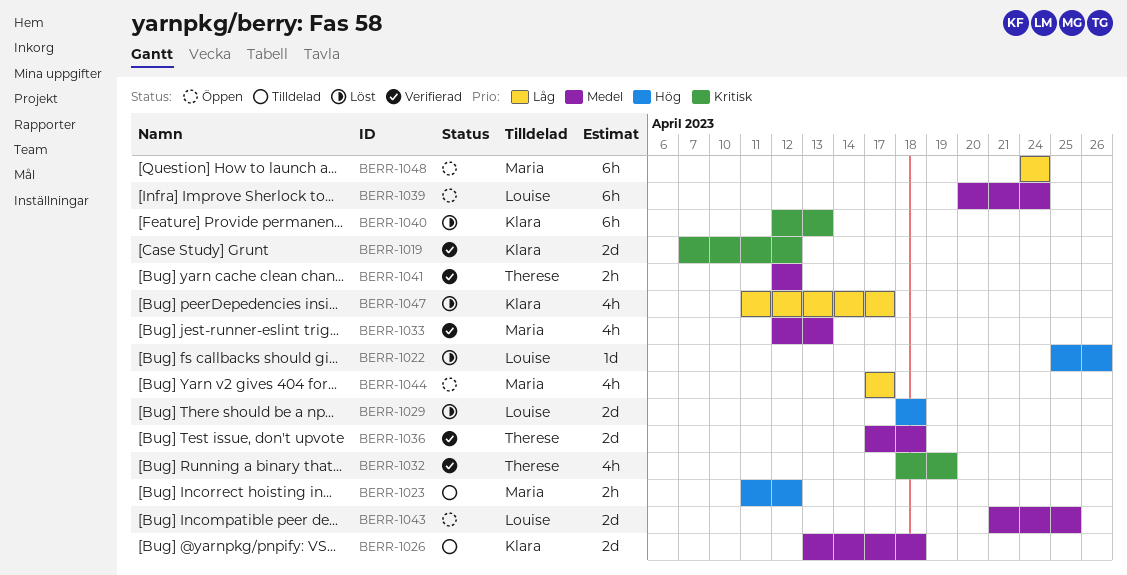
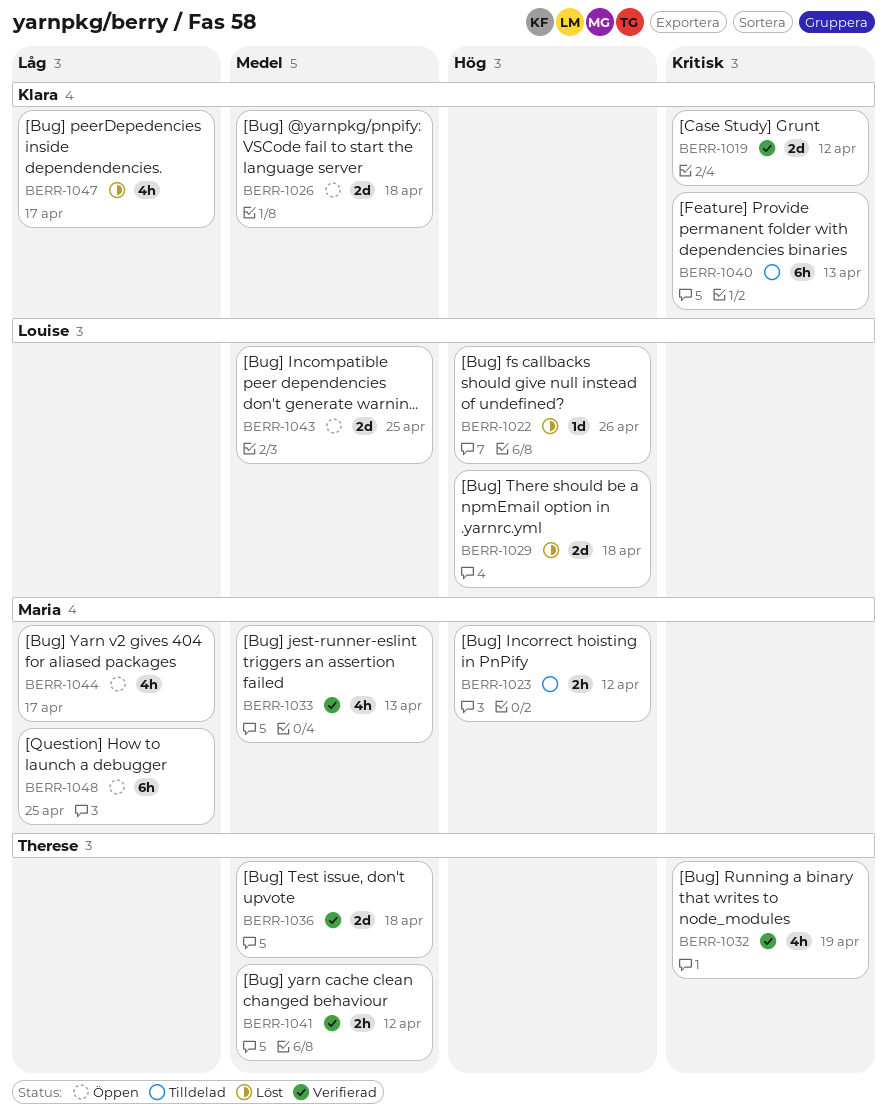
BERR-1026, status: Tilldelad -> Öppen
BERR-1039: present -> none
BERR-1040, status: Löst -> Tilldelad
BERR-1048, due: Apr 24 -> Apr 25

